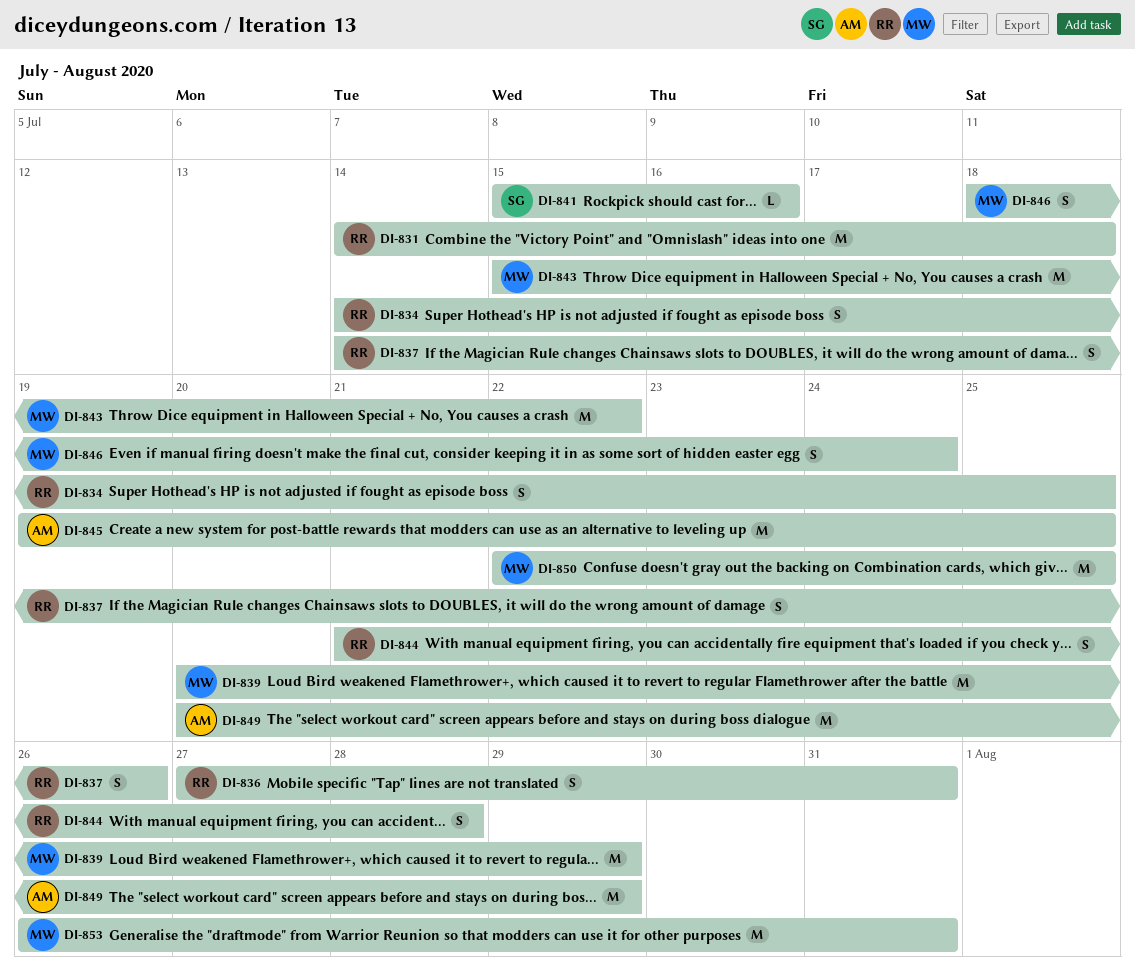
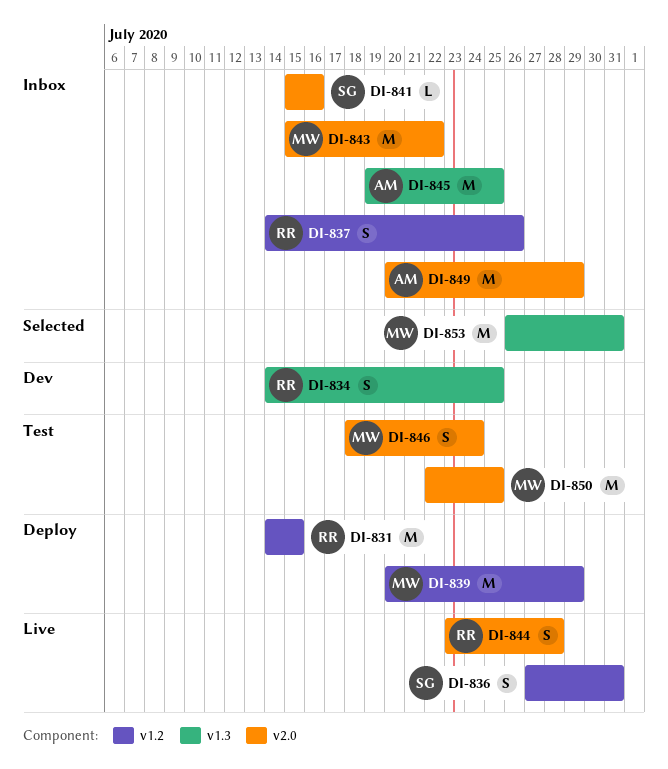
DI-831, due: Jul 18 -> Jul 15
DI-836, owner: RR -> SG
DI-844, start: Jul 21 -> Jul 23

